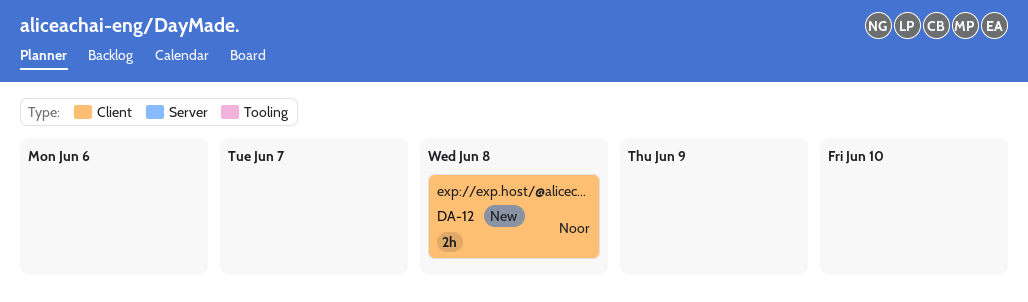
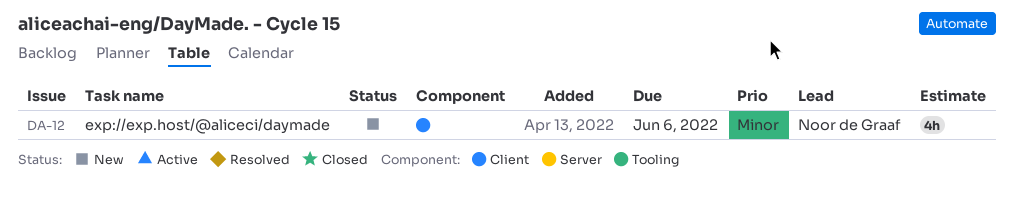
DA-12, estimate: 2h -> 4h
DA-12, due: Jun 8 -> Jun 6

